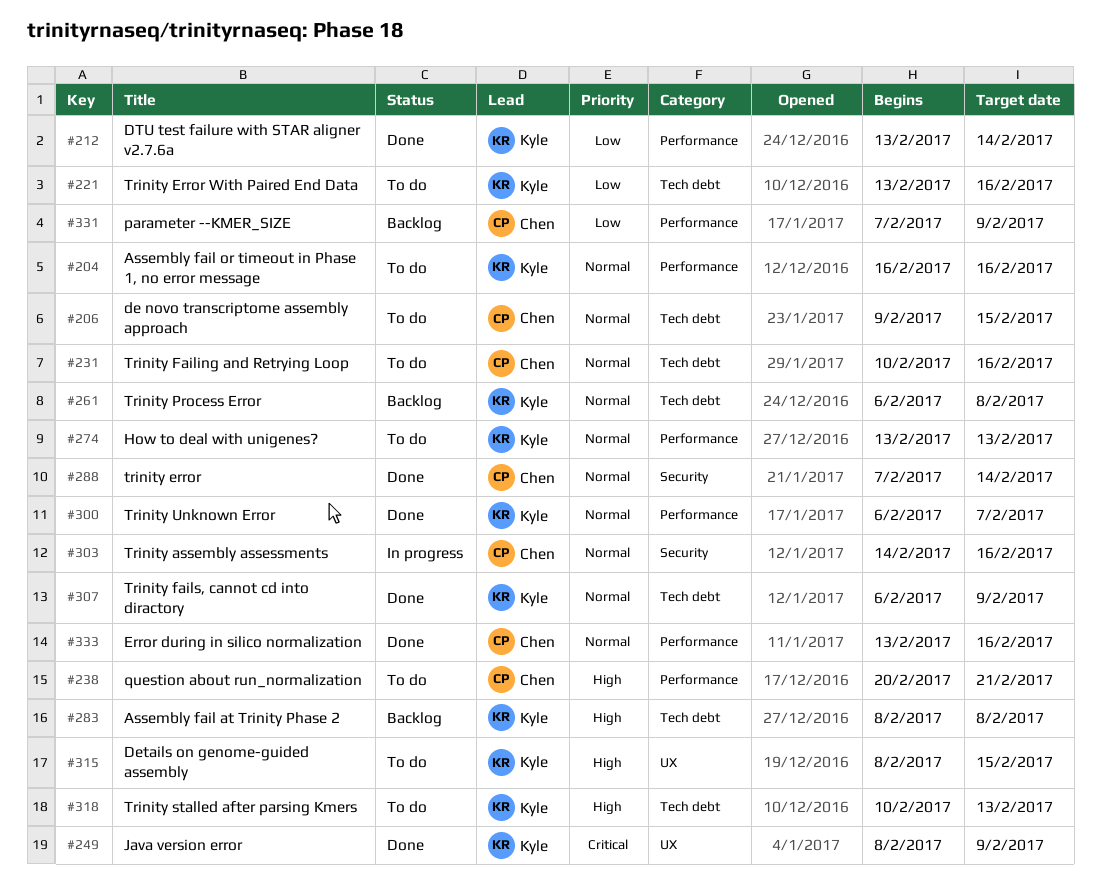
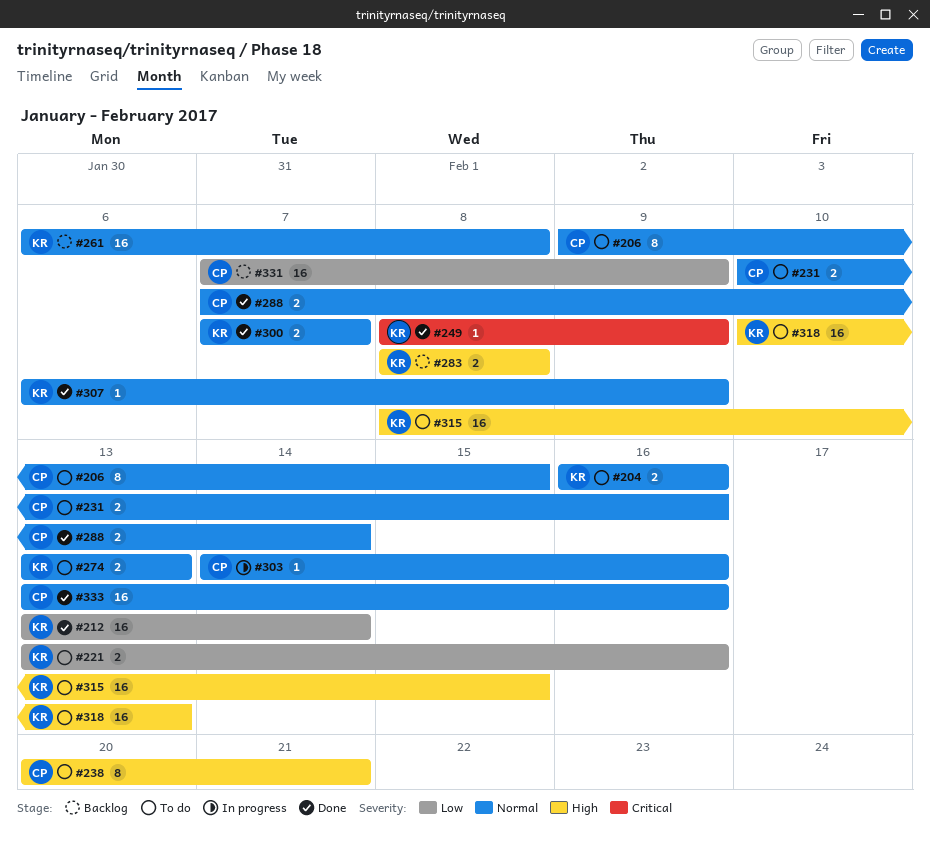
#300, start: Feb 6 -> Feb 7

